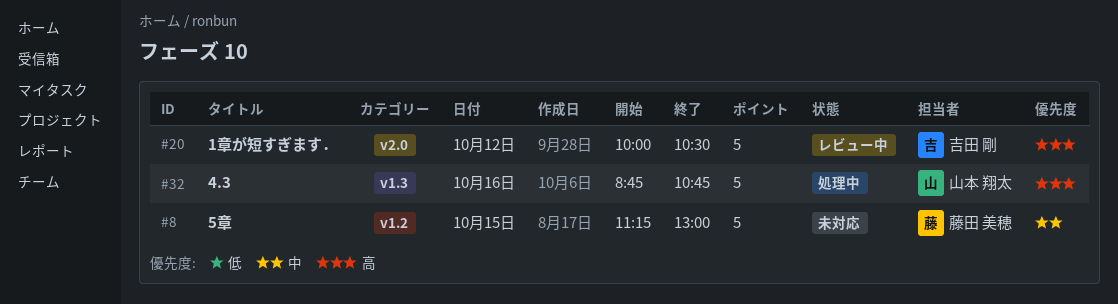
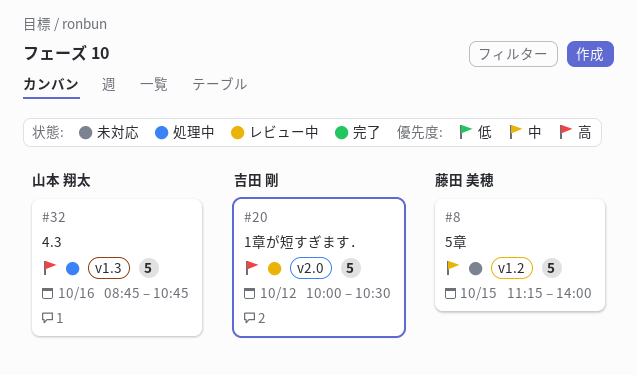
#8, ends: 13:00 -> 14:00

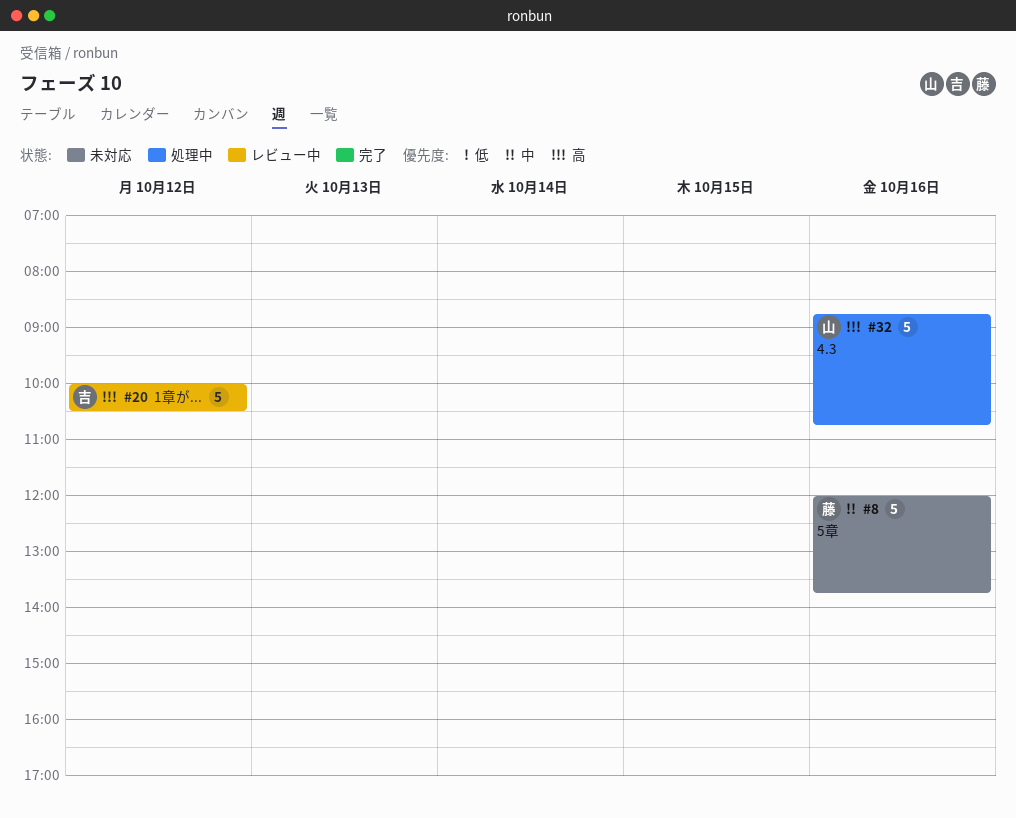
#8, day: Oct 15 -> Oct 16
#8, begins: 11:15 -> 12:00
#8, ends: 14:00 -> 13:45

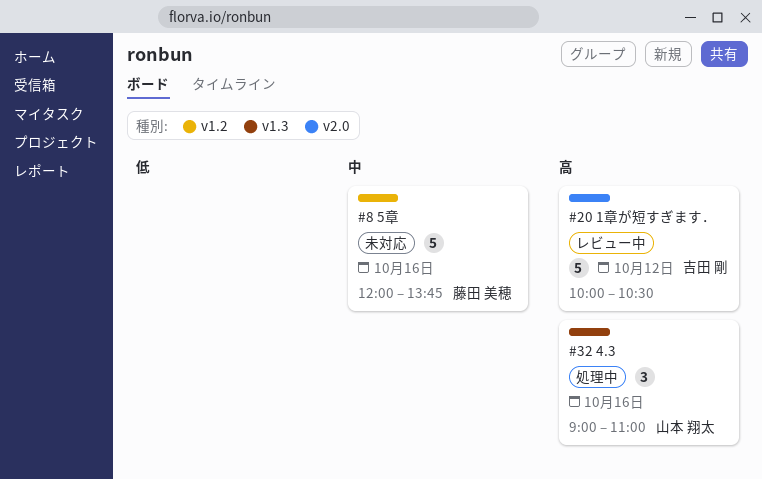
#32, estimate: 5 -> 3
#32, begins: 08:45 -> 09:00
#32, ends: 10:45 -> 11:00

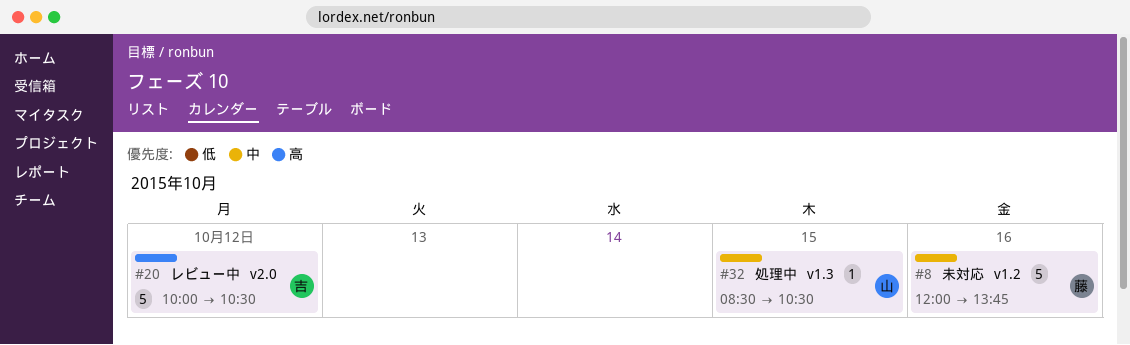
#32, priority: 高 -> 中
#32, estimate: 3 -> 1
#32, day: Oct 16 -> Oct 15
#32, begins: 09:00 -> 08:30
#32, ends: 11:00 -> 10:30

